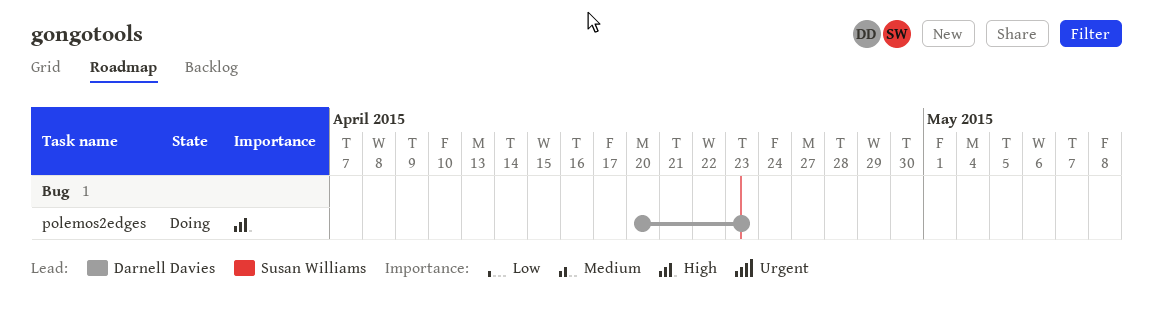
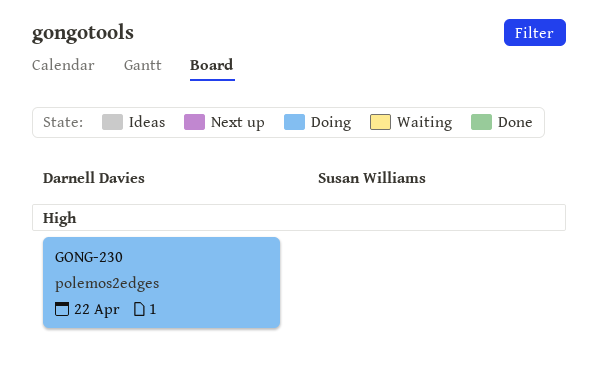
polemos2edges, due: Apr 23 -> Apr 22

